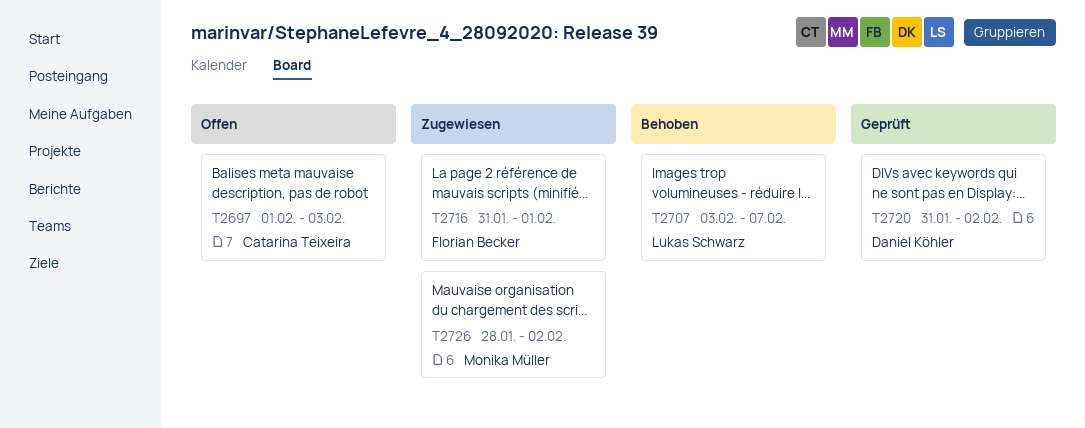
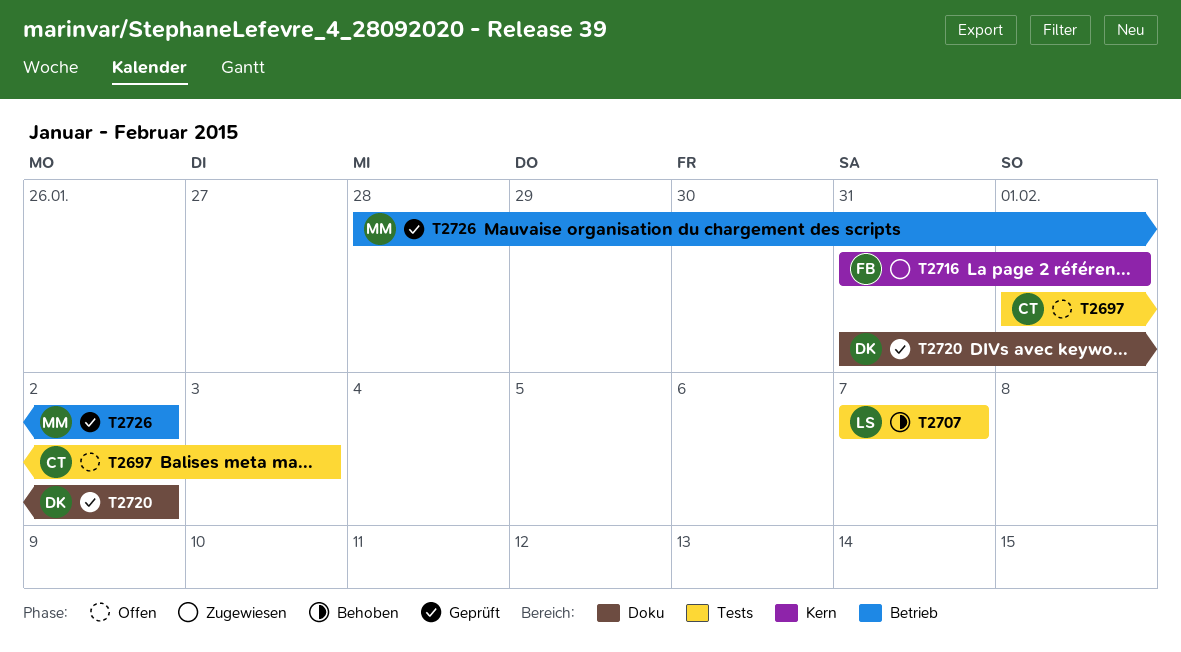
T2707, start: Feb 3 -> Feb 7
T2726, status: Zugewiesen -> Geprüft

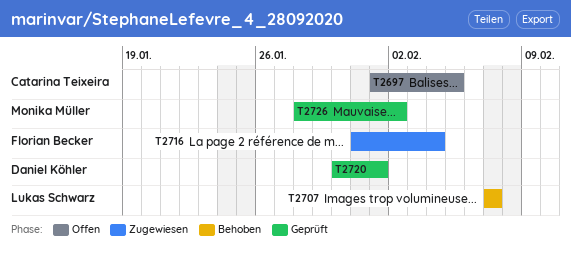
T2697, due: Feb 3 -> Feb 5
T2716, due: Feb 1 -> Feb 4
T2720, start: Jan 31 -> Jan 30
T2720, due: Feb 2 -> Feb 1

